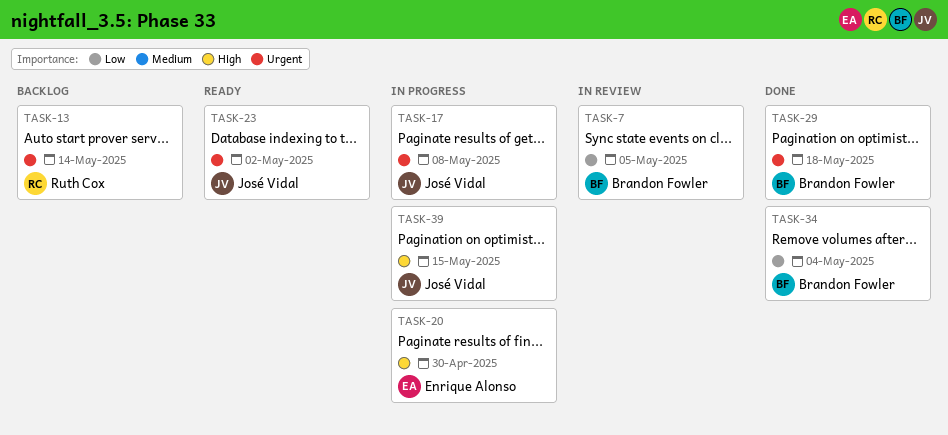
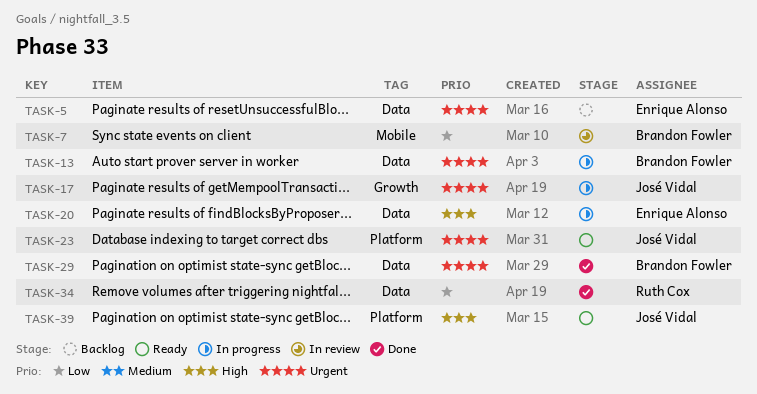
TASK-5: none -> present
TASK-13, status: Backlog -> In progress
TASK-13, owner: Ruth Cox -> Brandon Fowler
TASK-34, owner: Brandon Fowler -> Ruth Cox
TASK-39, status: In progress -> Ready

